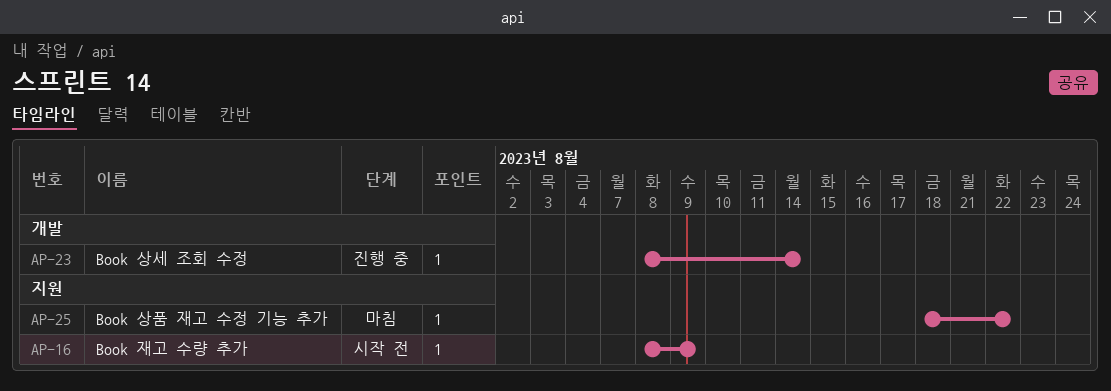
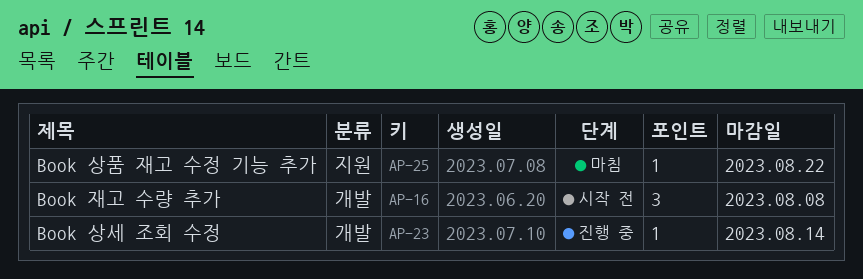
AP-16, label: 지원 -> 개발
AP-16, estimate: 1 -> 3
AP-16, due: Aug 9 -> Aug 8

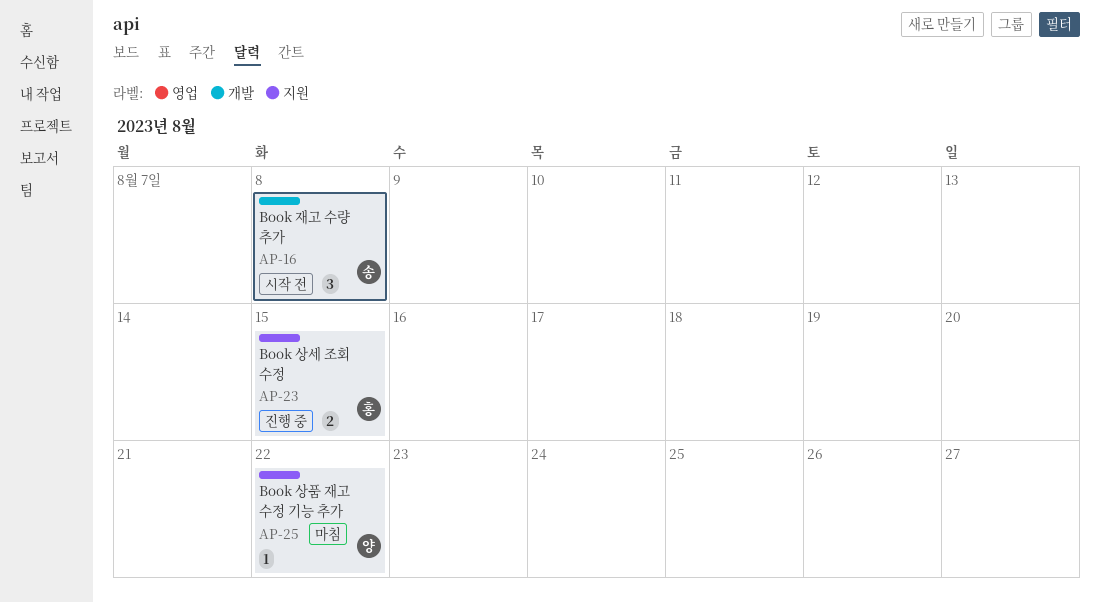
AP-23, label: 개발 -> 지원
AP-23, estimate: 1 -> 2
AP-23, due: Aug 14 -> Aug 15

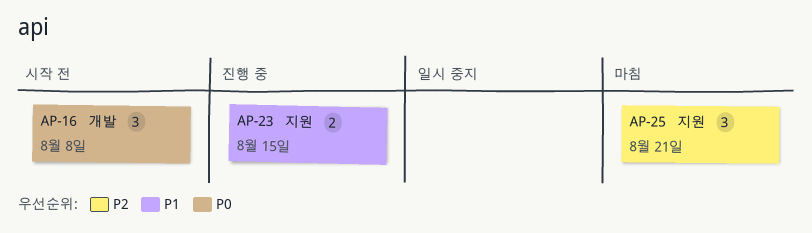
AP-25, estimate: 1 -> 3
AP-25, due: Aug 22 -> Aug 21

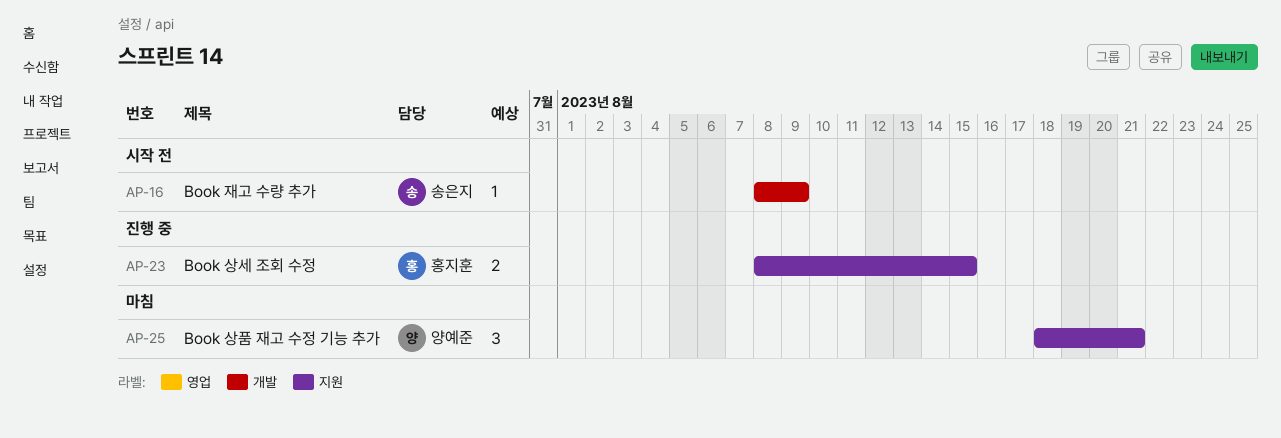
AP-16, estimate: 3 -> 1
AP-16, due: Aug 8 -> Aug 9

